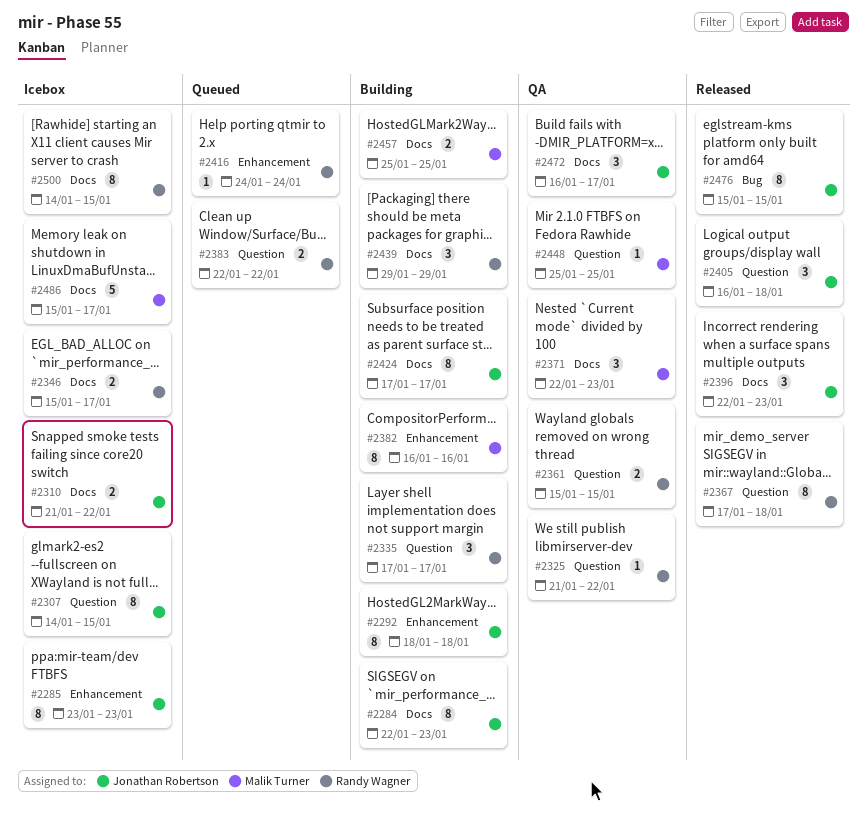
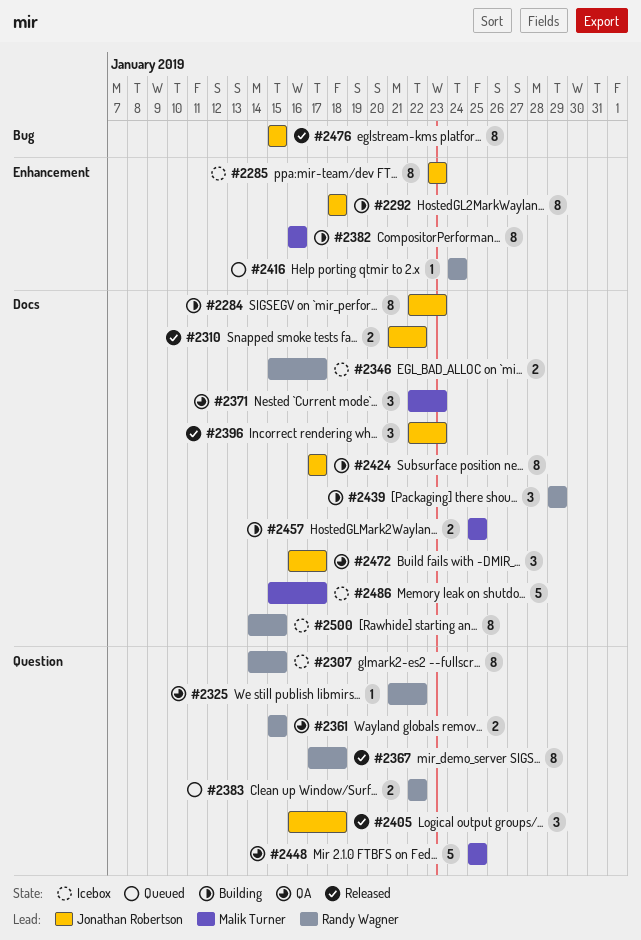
#2307, owner: Jonathan Robertson -> Randy Wagner
#2310, status: Icebox -> Released
#2335: present -> none
#2448, estimate: 1 -> 5

